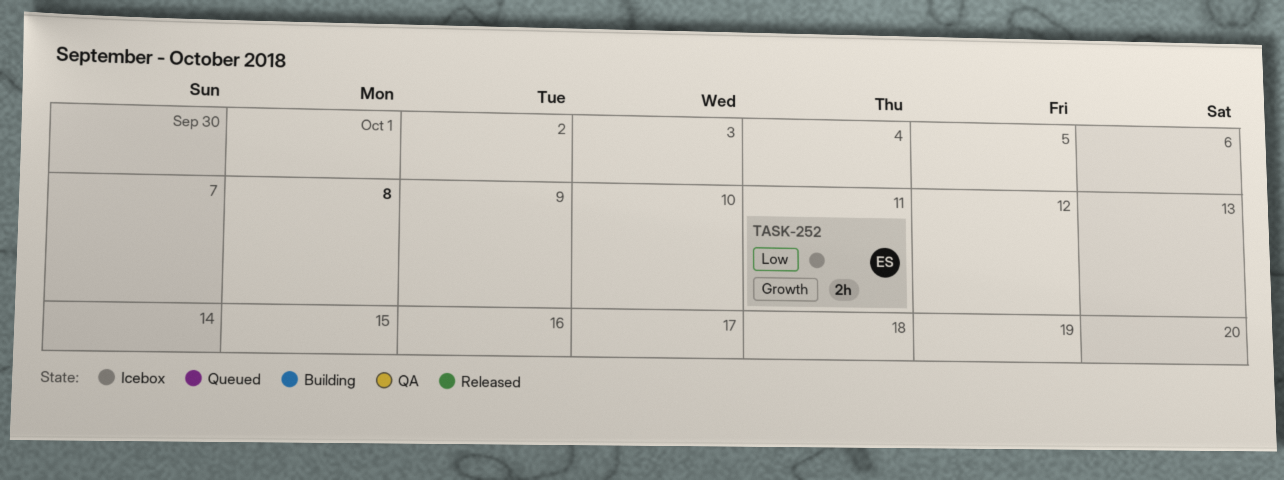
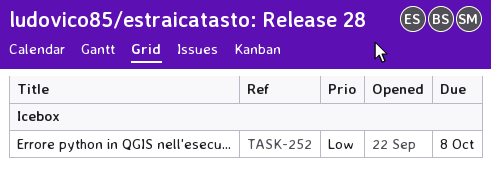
TASK-252, due: Oct 11 -> Oct 8

